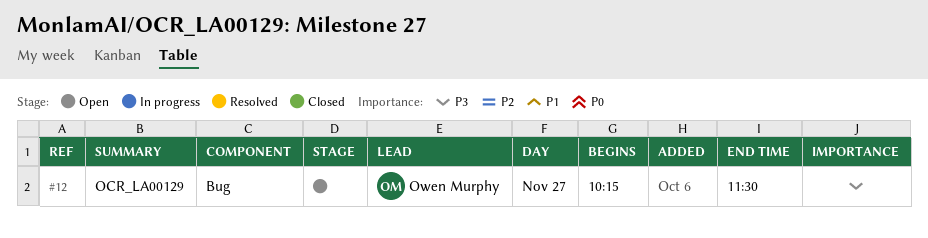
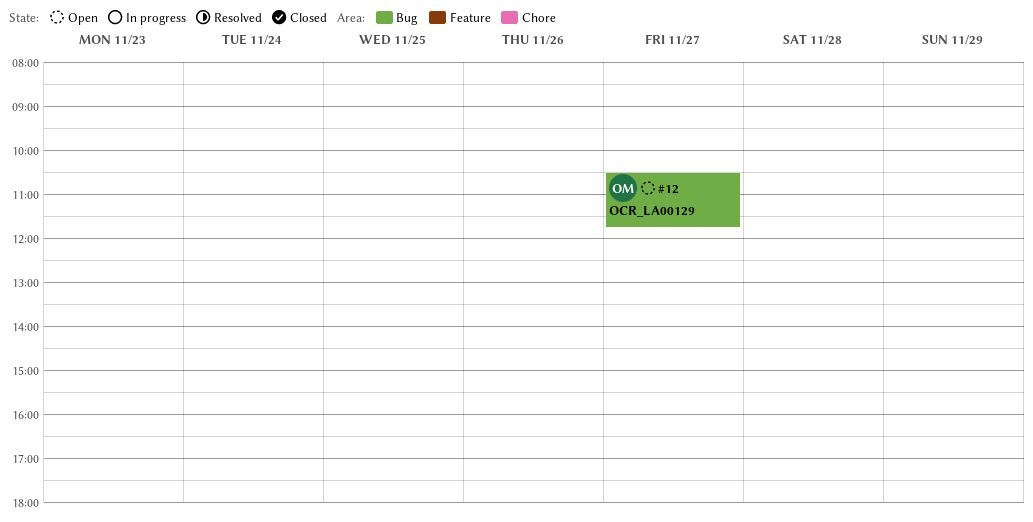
#12, begins: 10:15 -> 10:30
#12, ends: 11:30 -> 11:45

